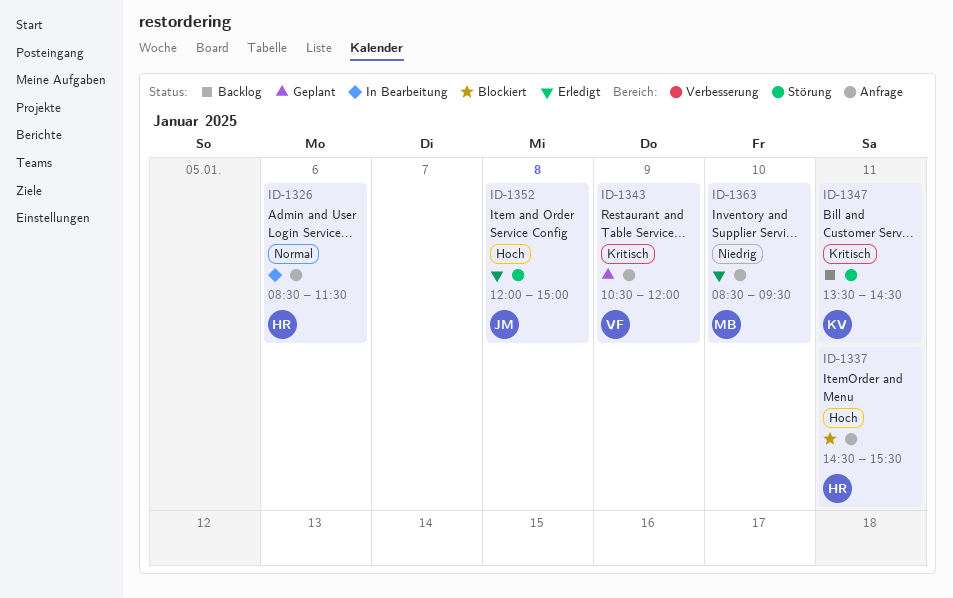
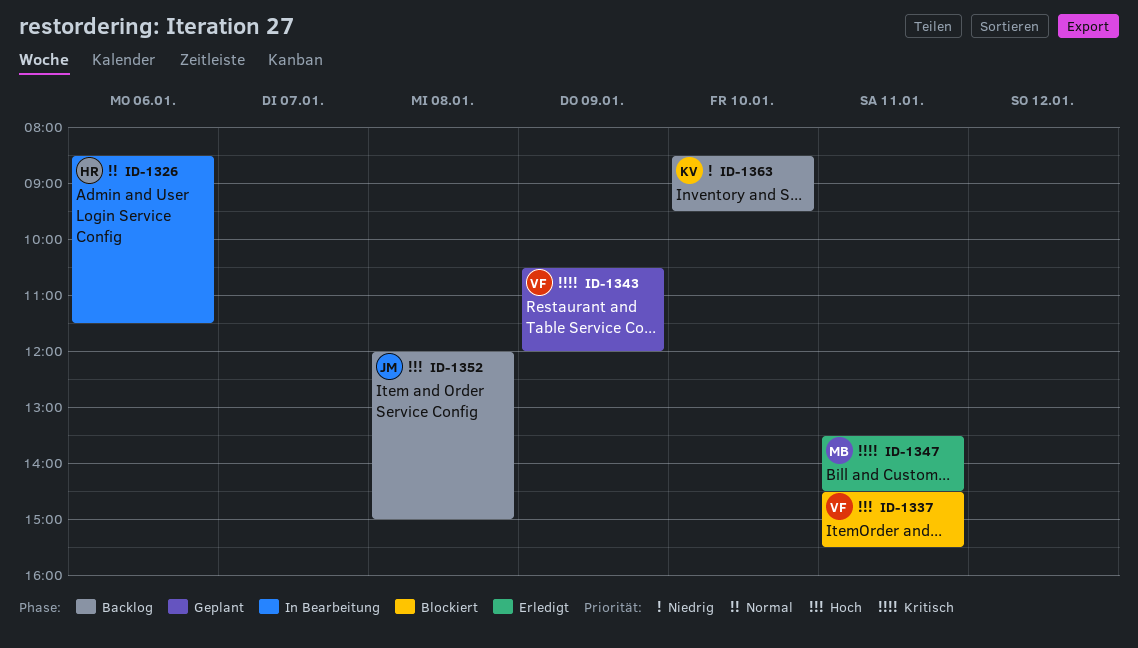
ID-1337, owner: HR -> VF
ID-1347, status: Backlog -> Erledigt
ID-1347, owner: KV -> MB
ID-1352, status: Erledigt -> Backlog
ID-1363, status: Erledigt -> Backlog
ID-1363, owner: MB -> KV

